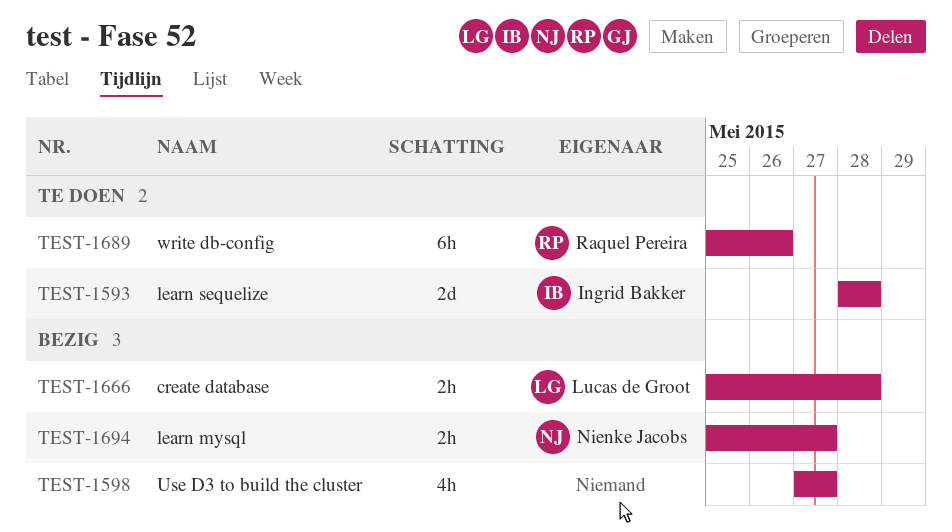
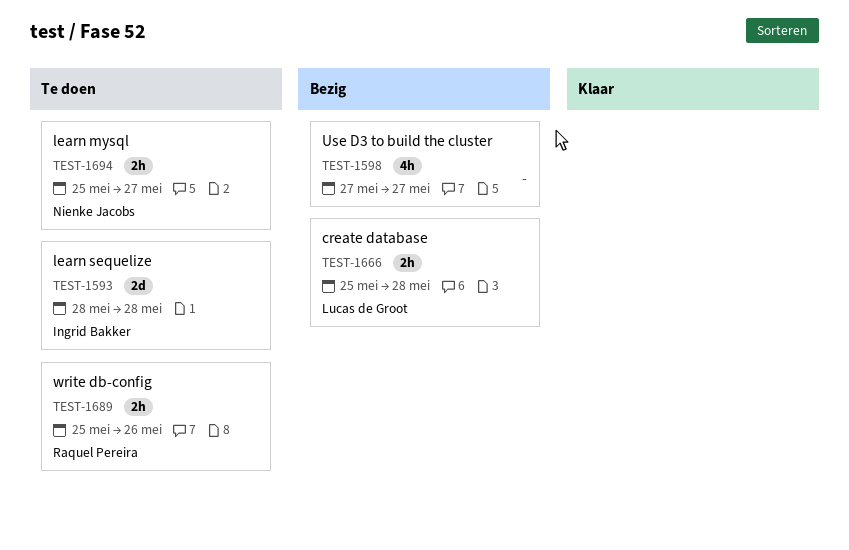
TEST-1689, estimate: 6h -> 2h
TEST-1694, status: Bezig -> Te doen

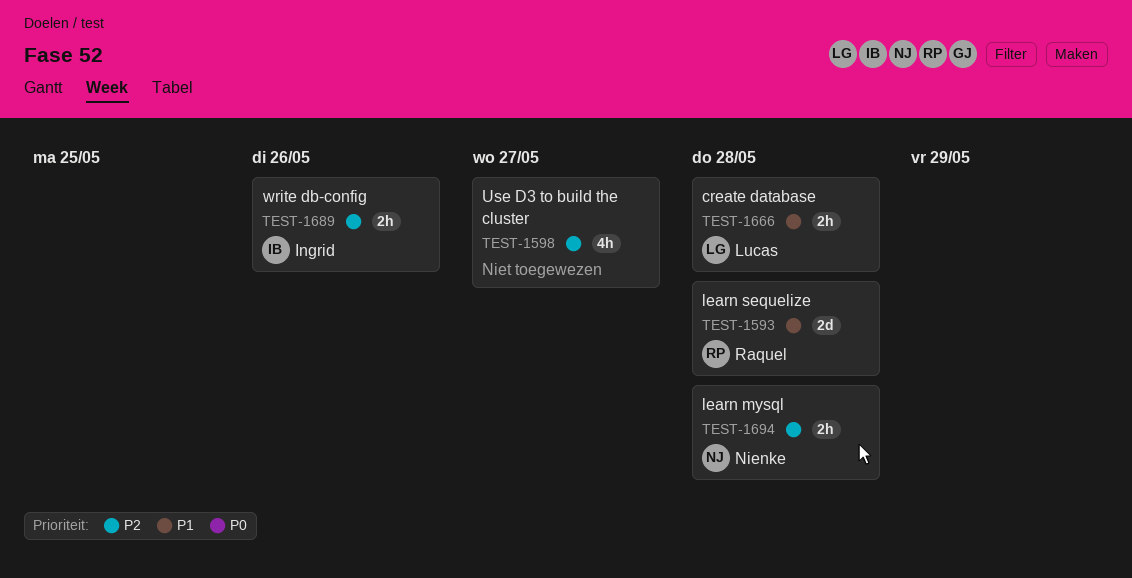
TEST-1593, owner: Ingrid Bakker -> Raquel Pereira
TEST-1689, owner: Raquel Pereira -> Ingrid Bakker
TEST-1694, due: May 27 -> May 28

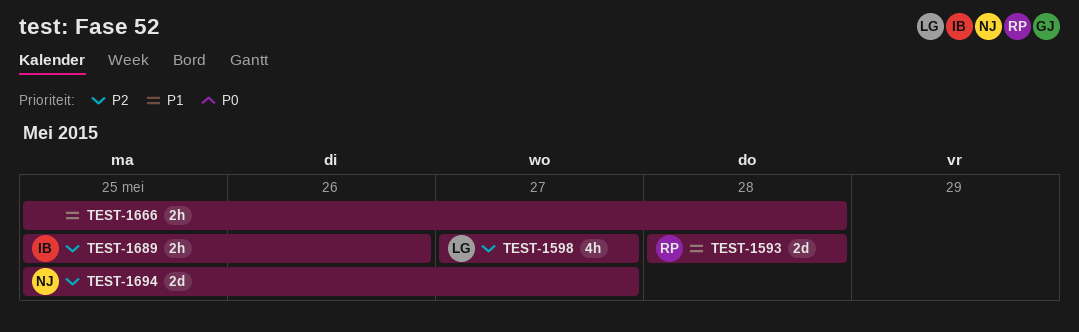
TEST-1598, owner: none -> Lucas
TEST-1666, owner: Lucas -> none
TEST-1694, estimate: 2h -> 2d
TEST-1694, due: May 28 -> May 27

